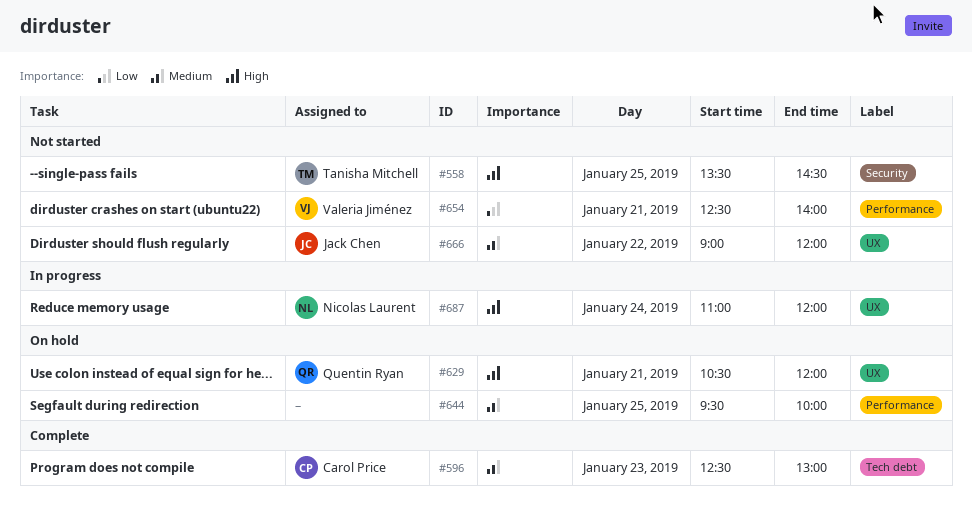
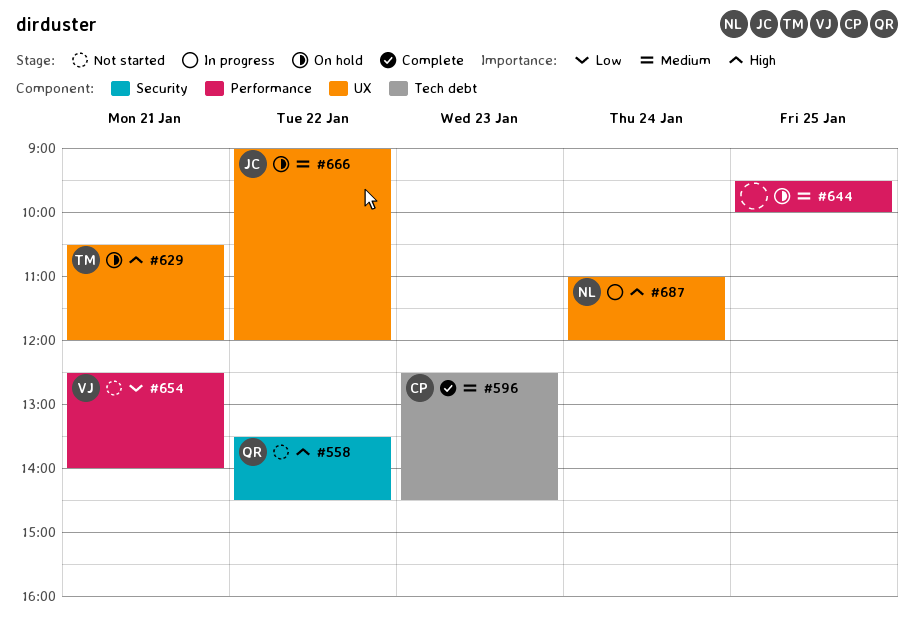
#558, owner: Tanisha Mitchell -> Quentin Ryan
#558, day: Jan 25 -> Jan 22
#596, ends: 13:00 -> 14:30
#629, owner: Quentin Ryan -> Tanisha Mitchell
#666, status: Not started -> On hold

